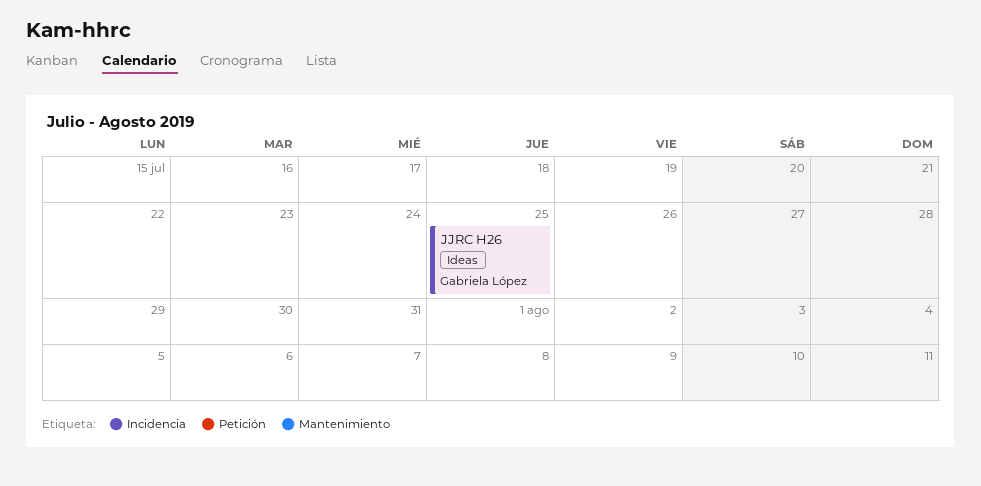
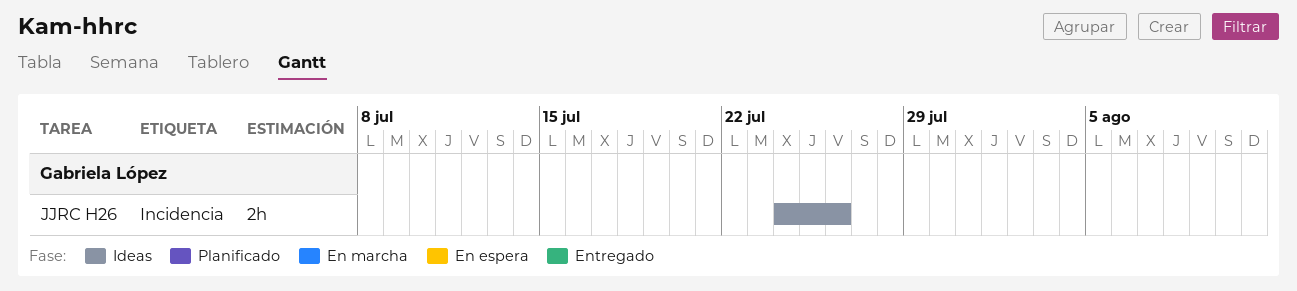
JJRC H26, due: Jul 25 -> Jul 26

